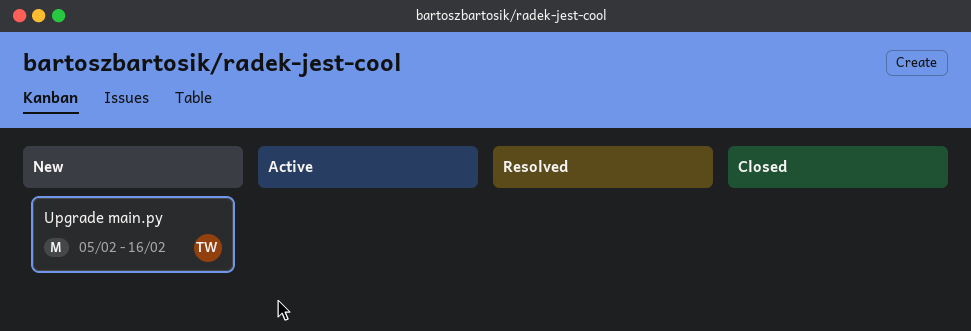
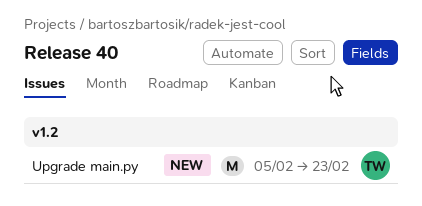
Upgrade main.py, due: Feb 16 -> Feb 23

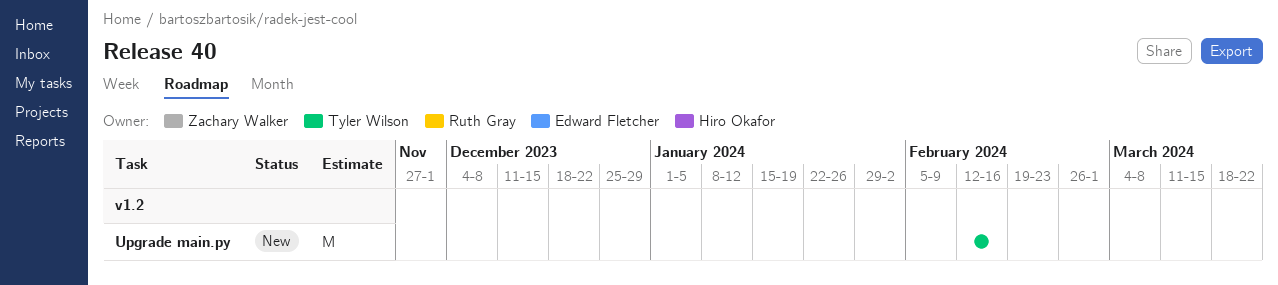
Upgrade main.py, start: Feb 5 -> Feb 12
Upgrade main.py, due: Feb 23 -> Feb 16

